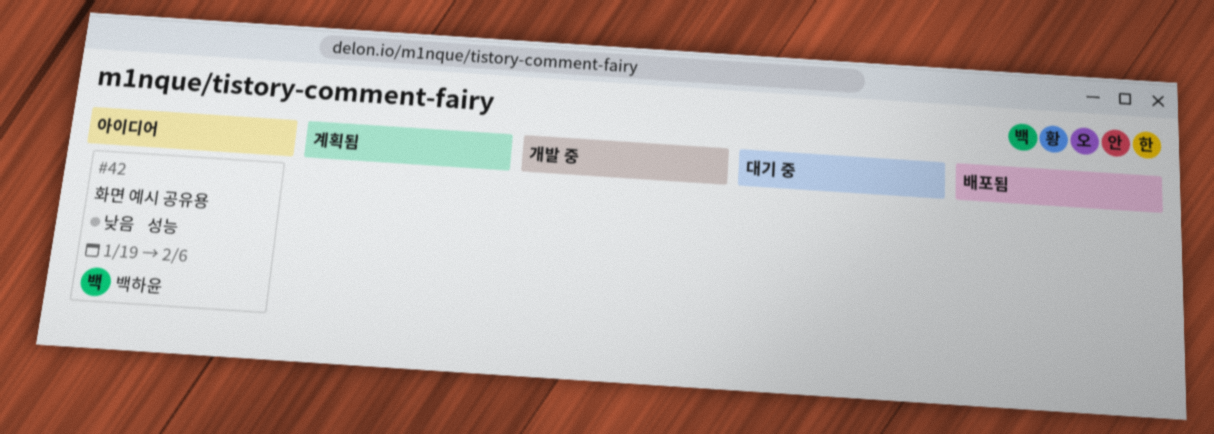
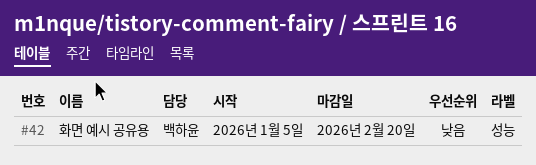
#42, start: Jan 19 -> Jan 5
#42, due: Feb 6 -> Feb 20

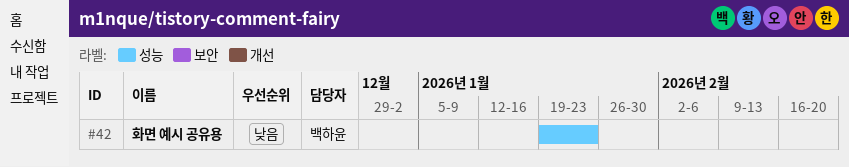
#42, start: Jan 5 -> Jan 19
#42, due: Feb 20 -> Jan 23

